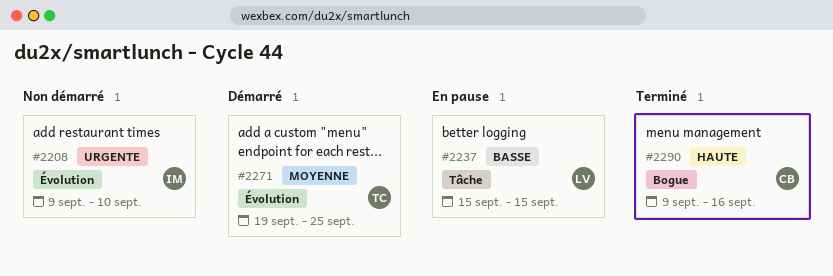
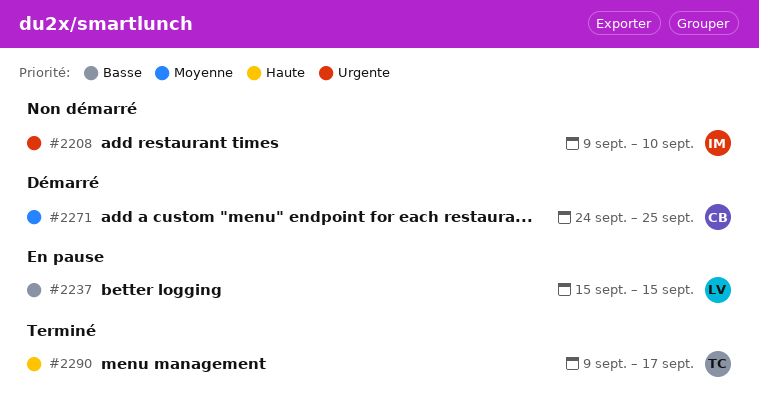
#2271, owner: TC -> CB
#2271, start: Sep 19 -> Sep 24
#2290, owner: CB -> TC
#2290, due: Sep 16 -> Sep 17

